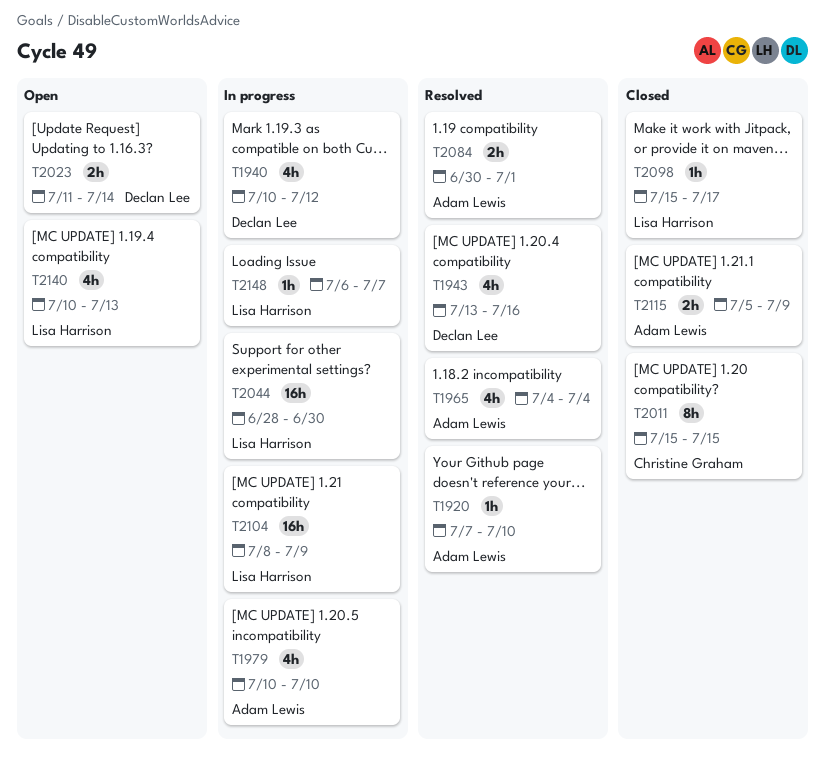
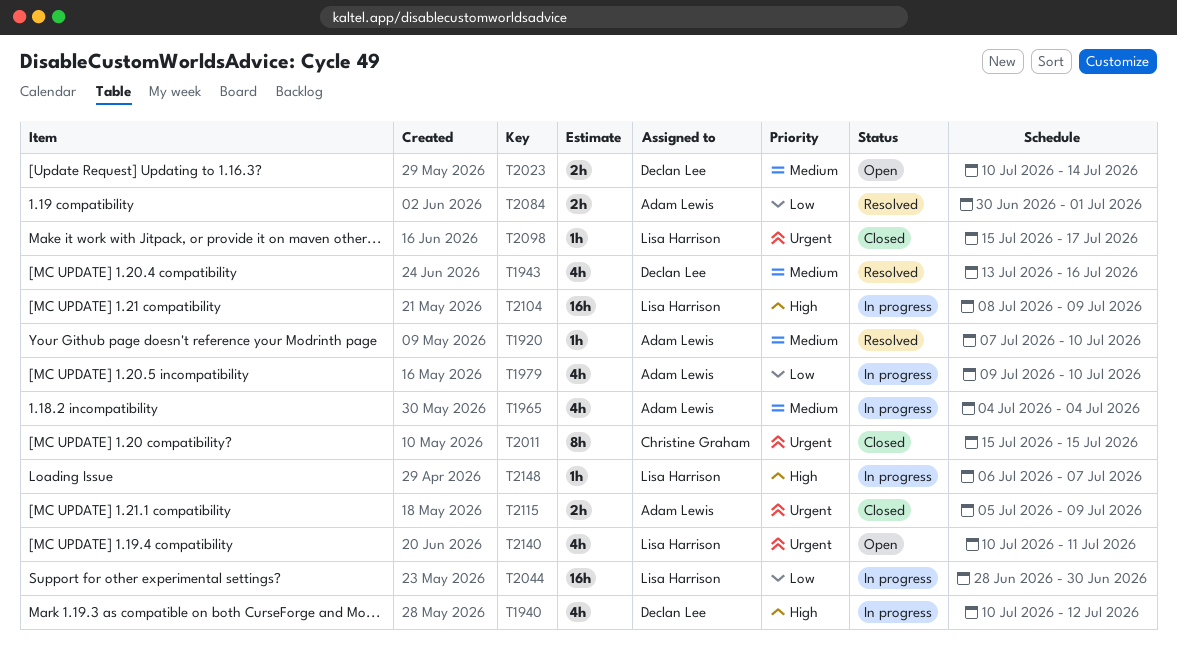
T1965, status: Resolved -> In progress
T1979, start: Jul 10 -> Jul 9
T2023, start: Jul 11 -> Jul 10
T2140, due: Jul 13 -> Jul 11

